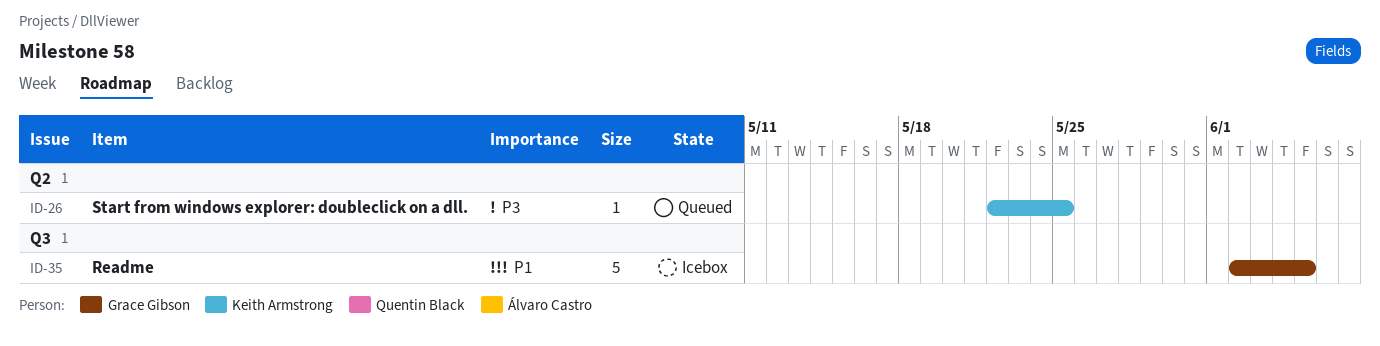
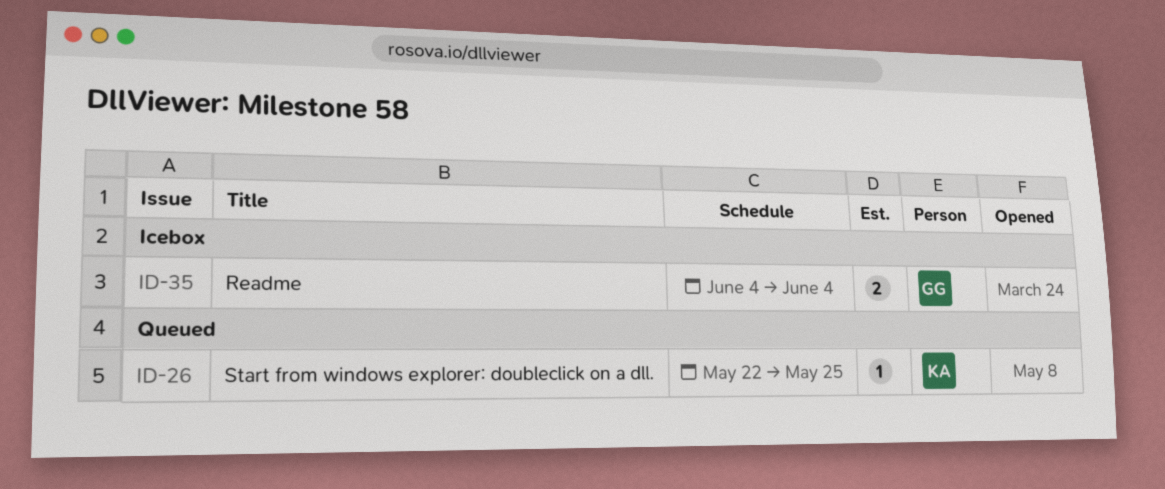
ID-35, estimate: 5 -> 2
ID-35, start: Jun 2 -> Jun 4
ID-35, due: Jun 5 -> Jun 4

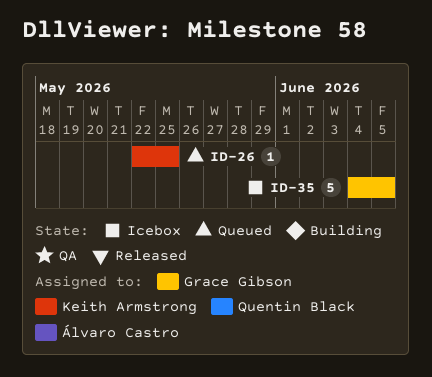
ID-35, estimate: 2 -> 5
ID-35, due: Jun 4 -> Jun 5

